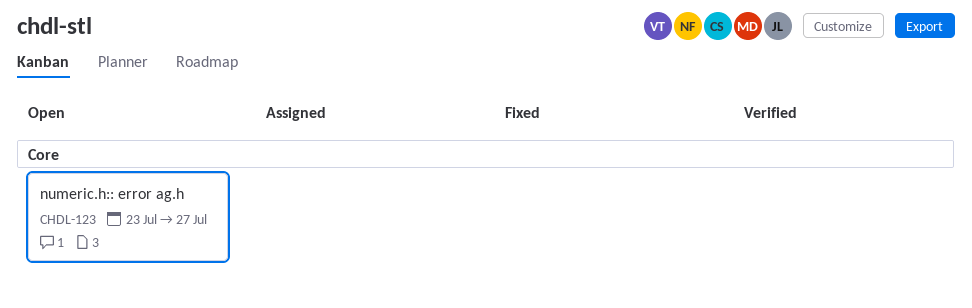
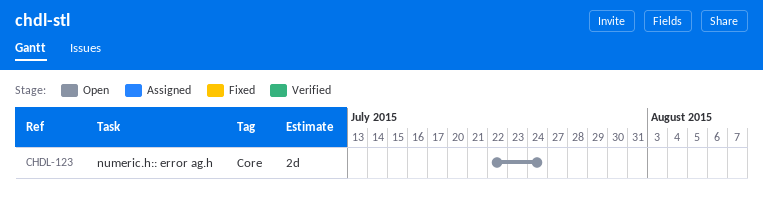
CHDL-123, start: Jul 23 -> Jul 22
CHDL-123, due: Jul 27 -> Jul 24

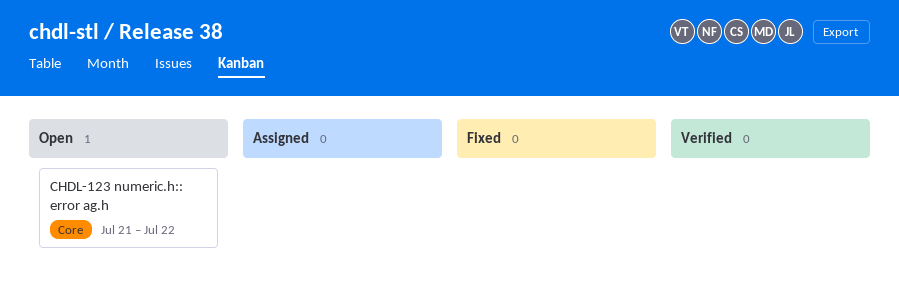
CHDL-123, start: Jul 22 -> Jul 21
CHDL-123, due: Jul 24 -> Jul 22

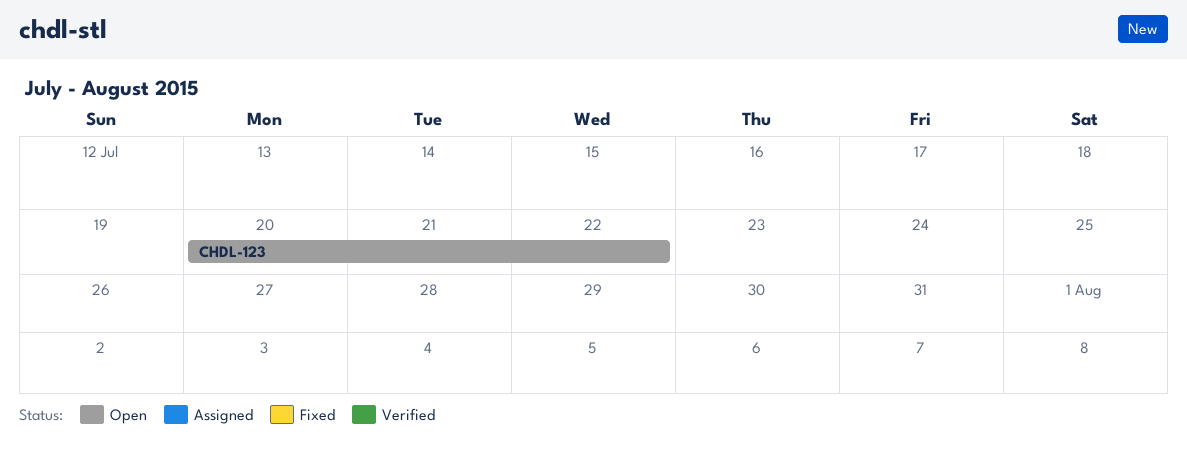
CHDL-123, start: Jul 21 -> Jul 20

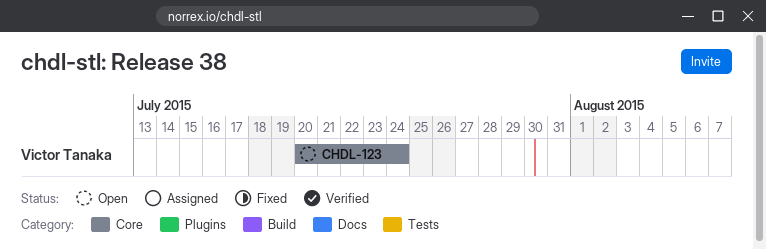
CHDL-123, due: Jul 22 -> Jul 24

